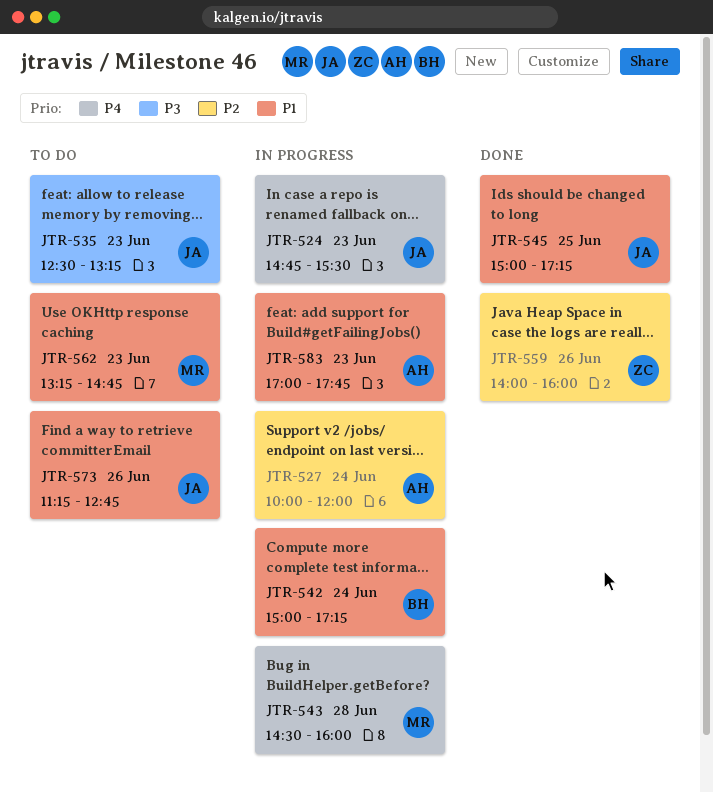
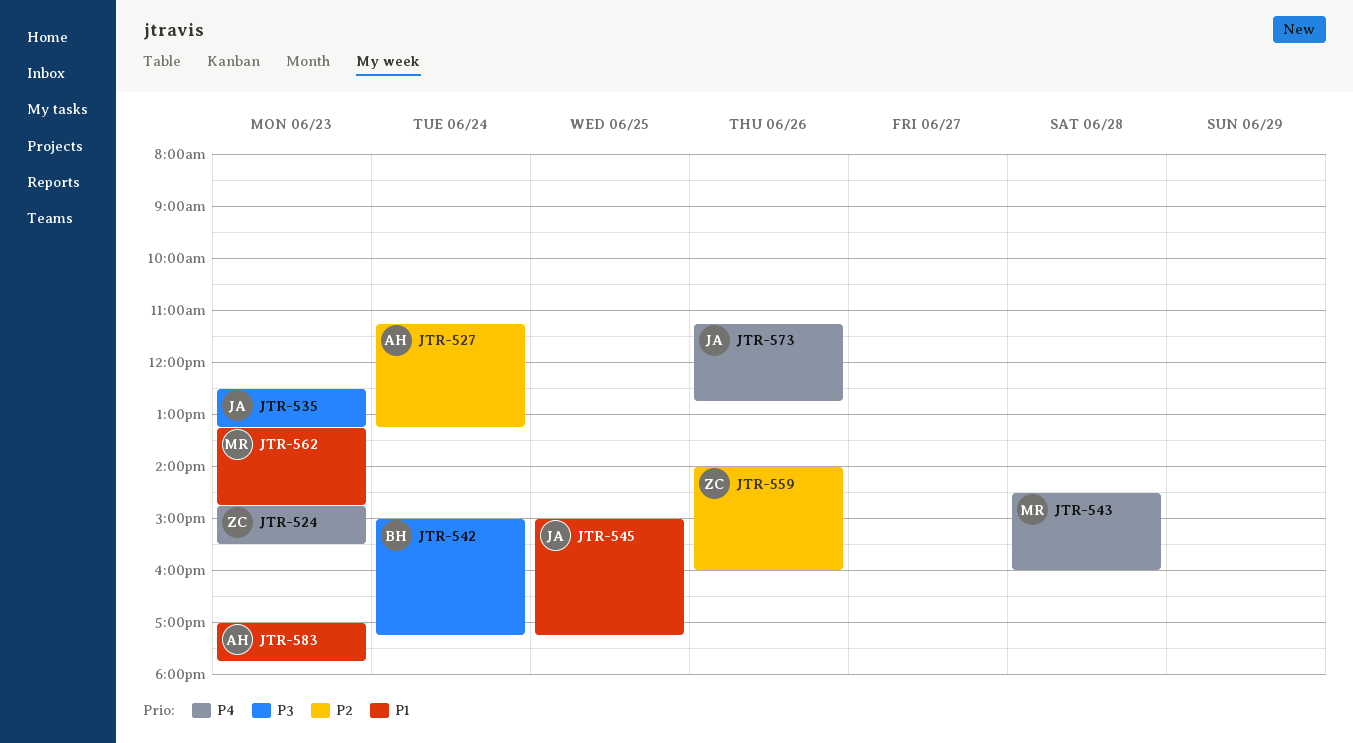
JTR-524, owner: JA -> ZC
JTR-527, begins: 10:00 -> 11:15
JTR-527, ends: 12:00 -> 13:15
JTR-542, priority: P1 -> P3
JTR-573, priority: P1 -> P4

